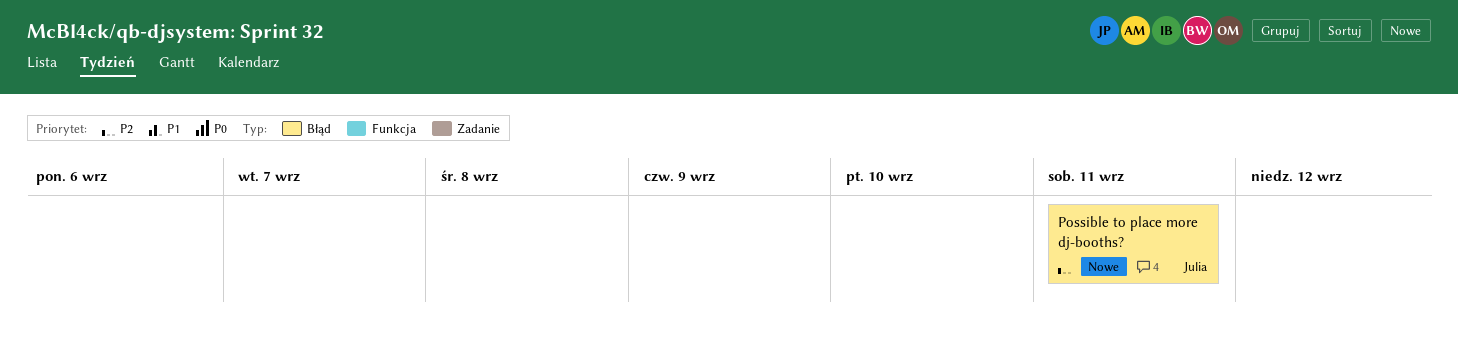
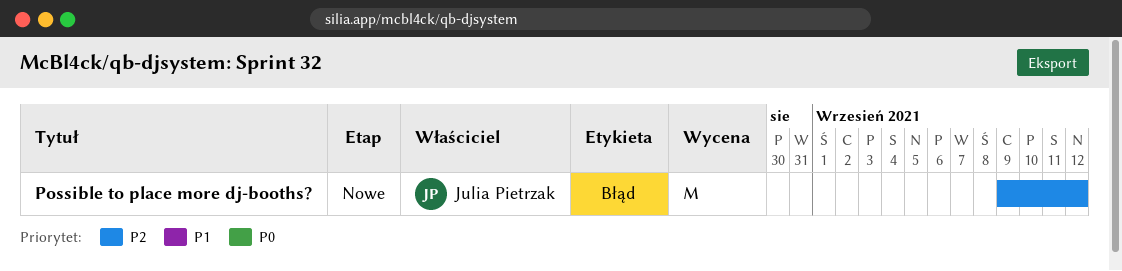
Possible to place more dj-booths?, due: Sep 11 -> Sep 12

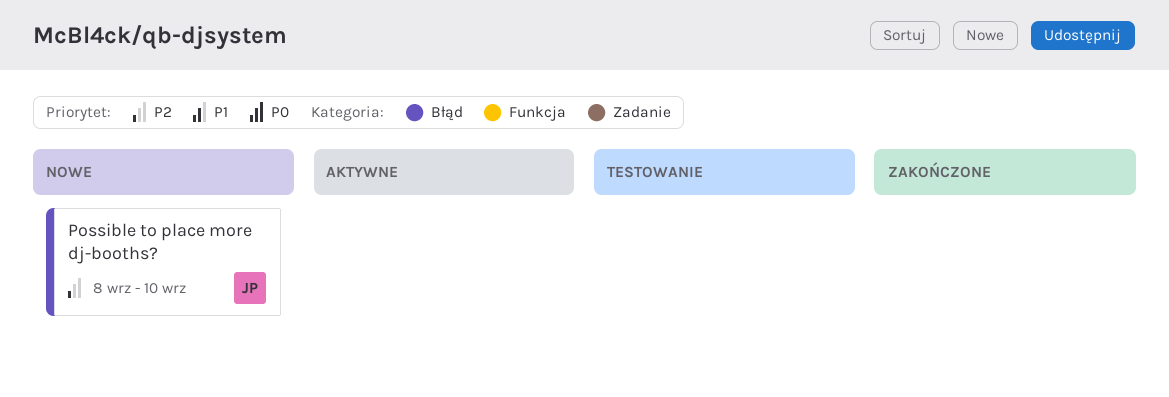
Possible to place more dj-booths?, start: Sep 9 -> Sep 8
Possible to place more dj-booths?, due: Sep 12 -> Sep 10

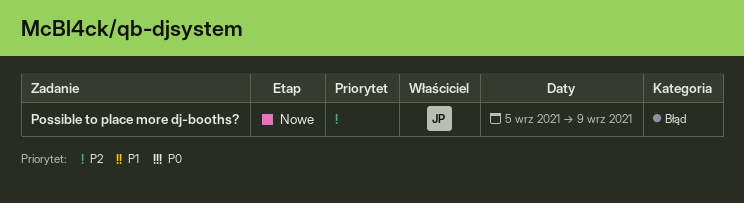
Possible to place more dj-booths?, start: Sep 8 -> Sep 5
Possible to place more dj-booths?, due: Sep 10 -> Sep 9

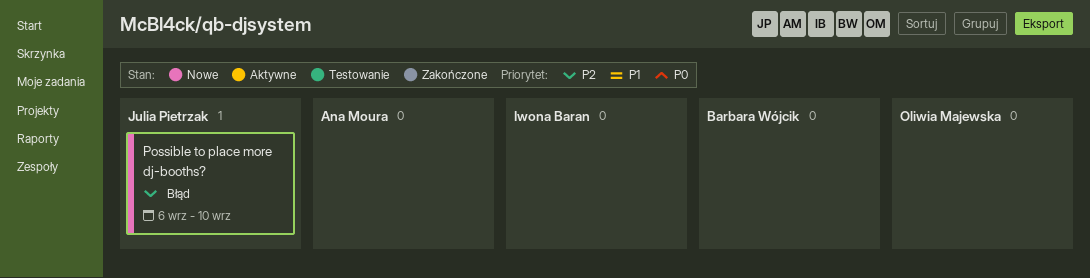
Possible to place more dj-booths?, start: Sep 5 -> Sep 6
Possible to place more dj-booths?, due: Sep 9 -> Sep 10

